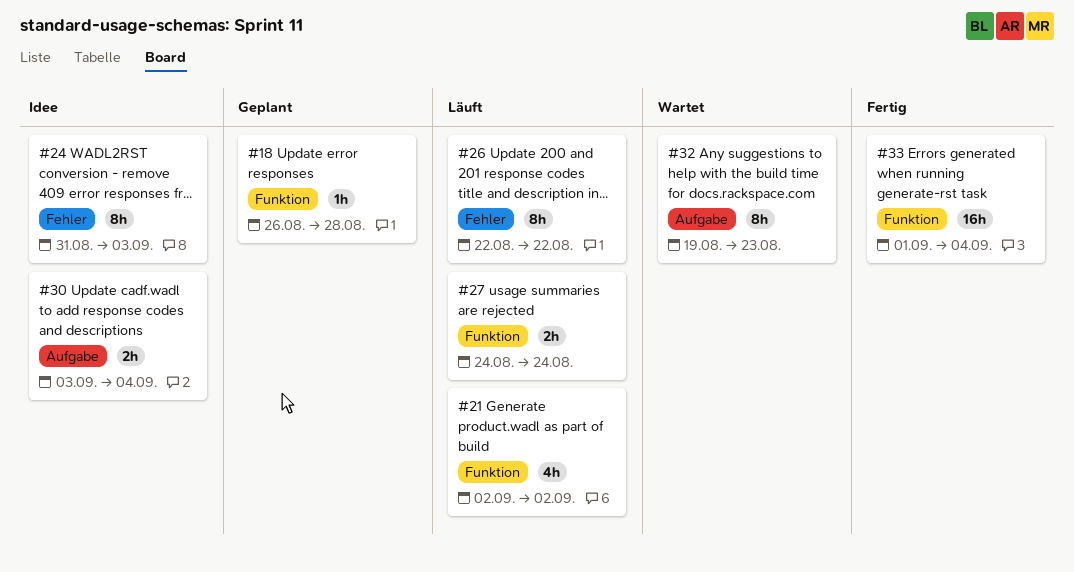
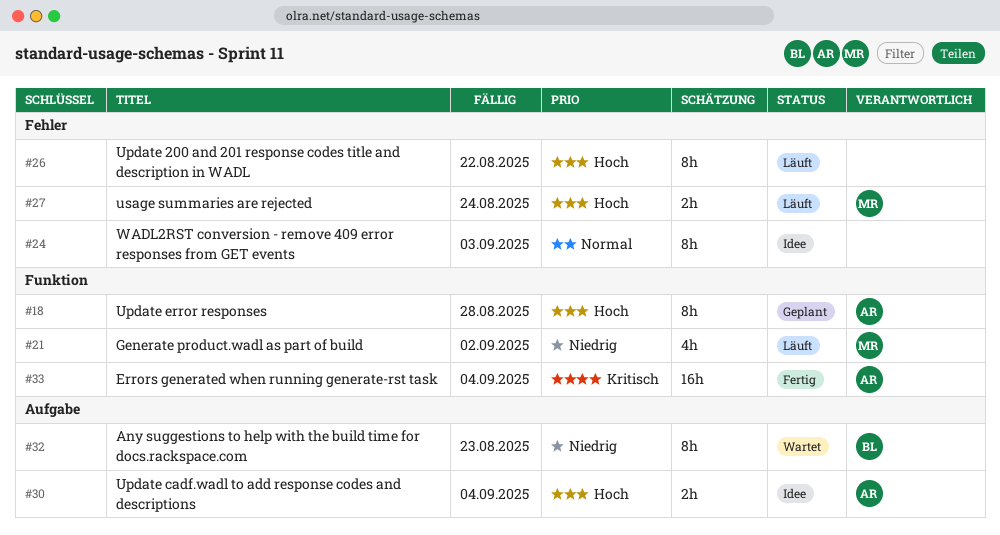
#18, estimate: 1h -> 8h
#27, label: Funktion -> Fehler

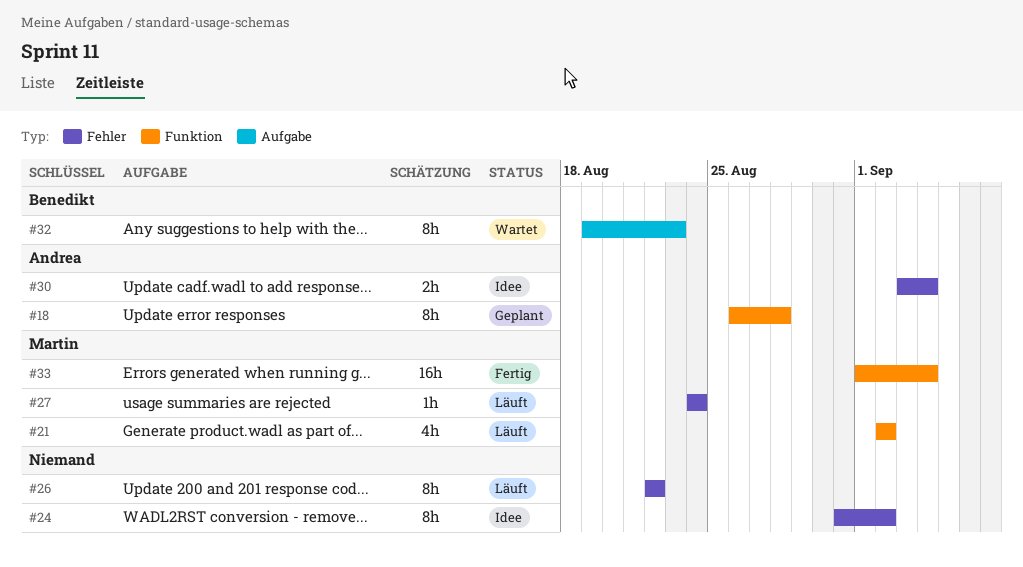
#24, due: Sep 3 -> Sep 2
#27, estimate: 2h -> 1h
#30, label: Aufgabe -> Fehler
#33, owner: Andrea -> Martin

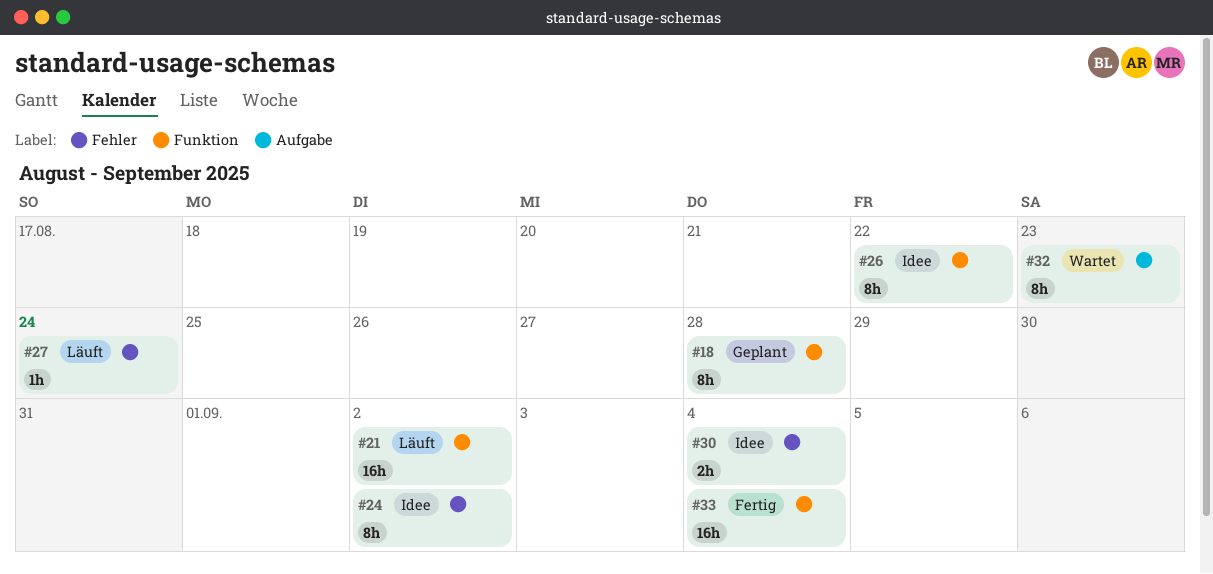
#21, estimate: 4h -> 16h
#26, status: Läuft -> Idee
#26, label: Fehler -> Funktion

